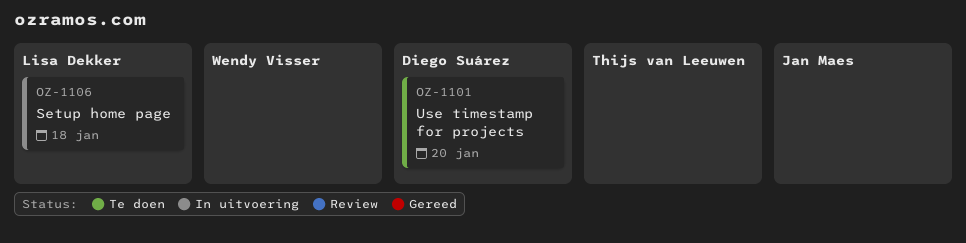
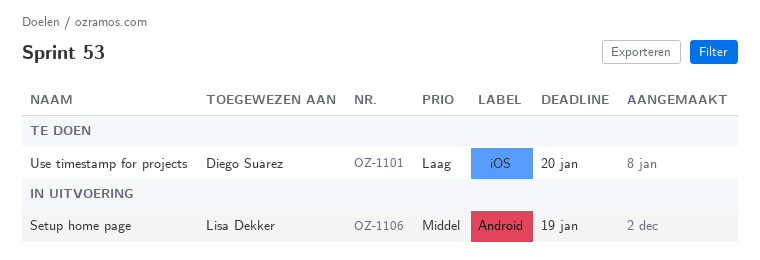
OZ-1106, due: Jan 18 -> Jan 19

